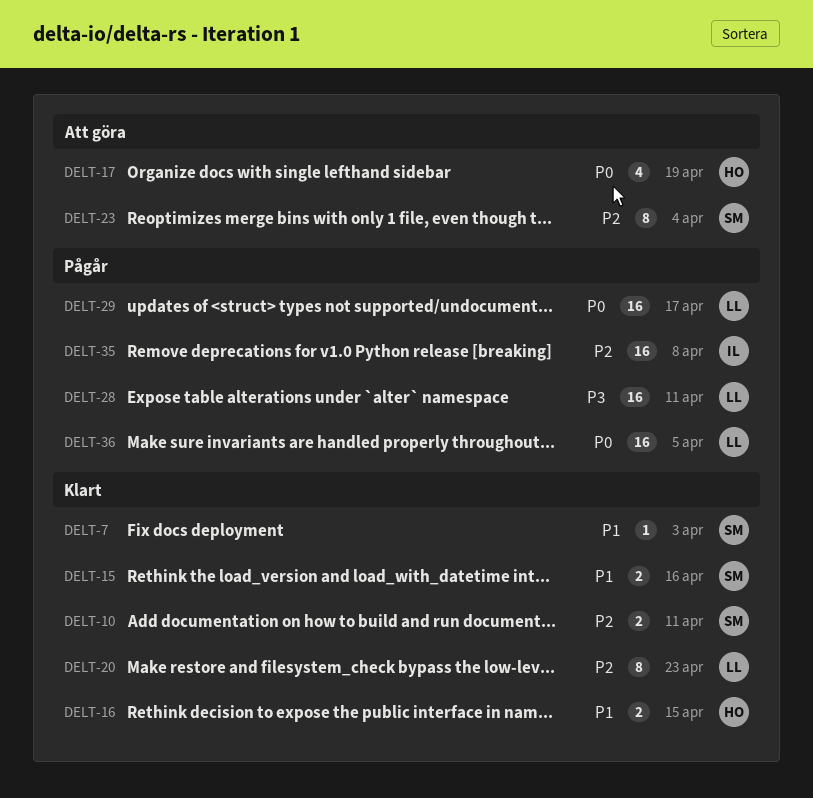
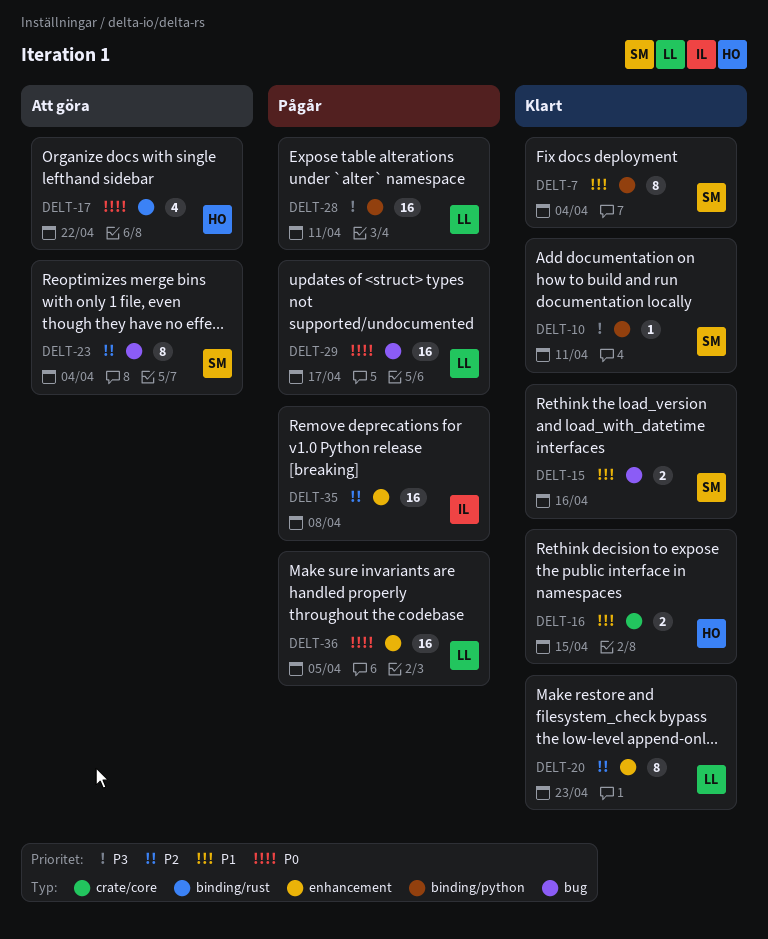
DELT-7, estimate: 1 -> 8
DELT-7, due: Apr 3 -> Apr 4
DELT-10, priority: P2 -> P3
DELT-10, estimate: 2 -> 1
DELT-17, due: Apr 19 -> Apr 22

